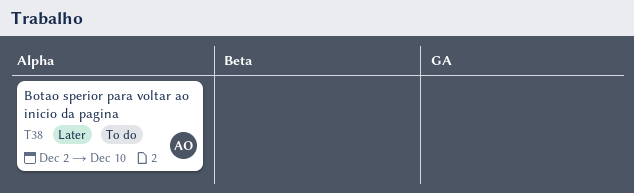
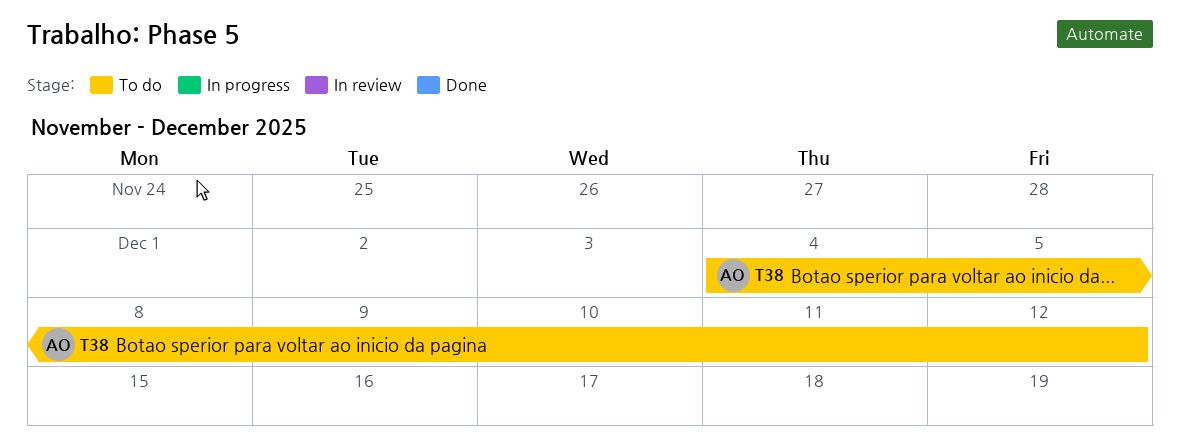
T38, start: Dec 2 -> Dec 4
T38, due: Dec 10 -> Dec 12

